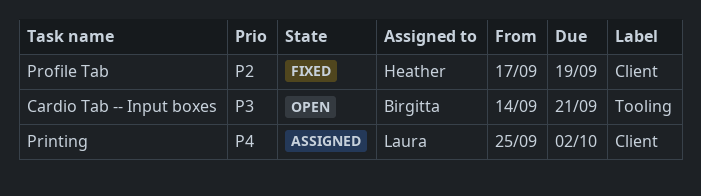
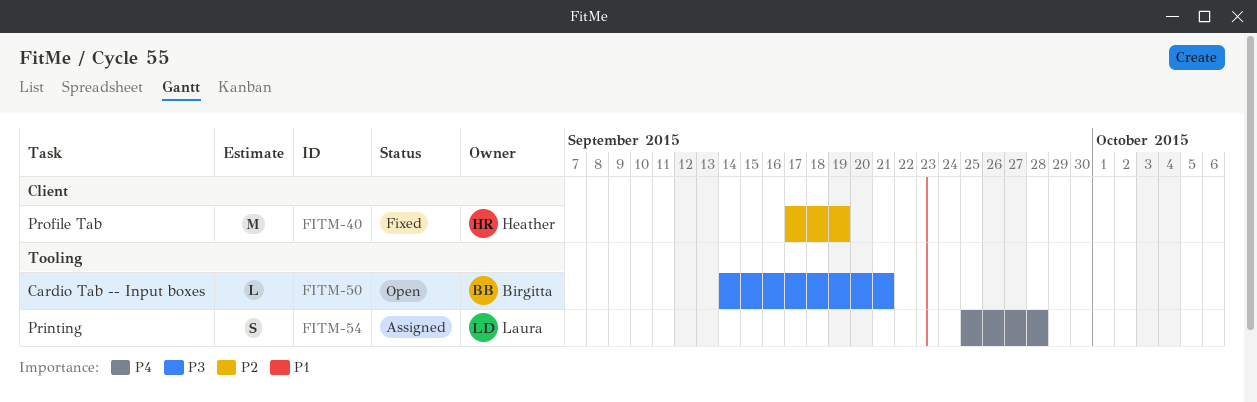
Printing, label: Client -> Tooling
Printing, due: Oct 2 -> Sep 28

